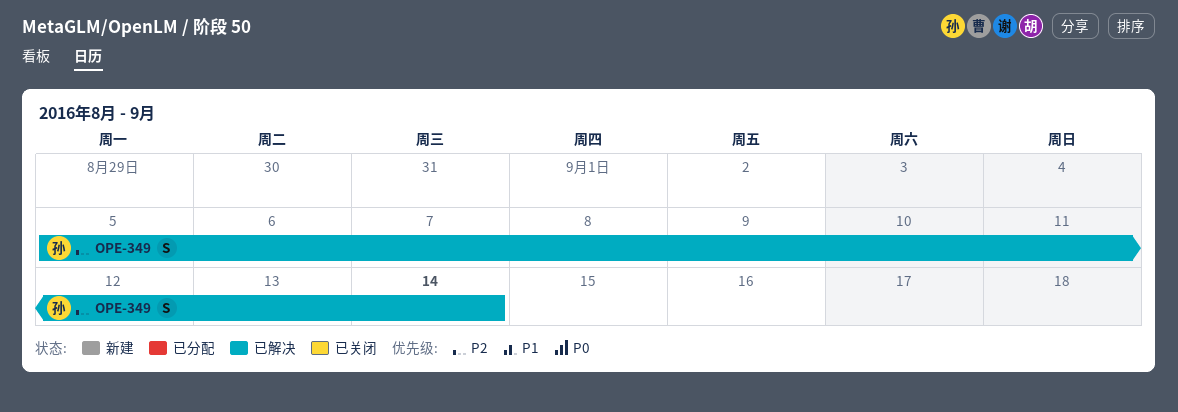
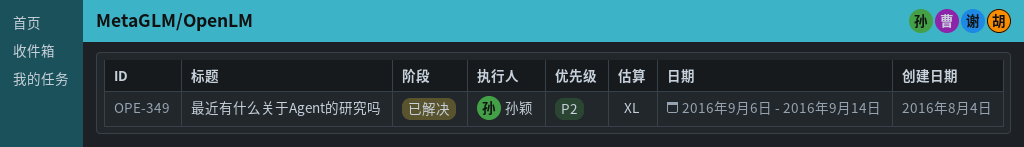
OPE-349, estimate: S -> XL
OPE-349, start: Sep 5 -> Sep 6

